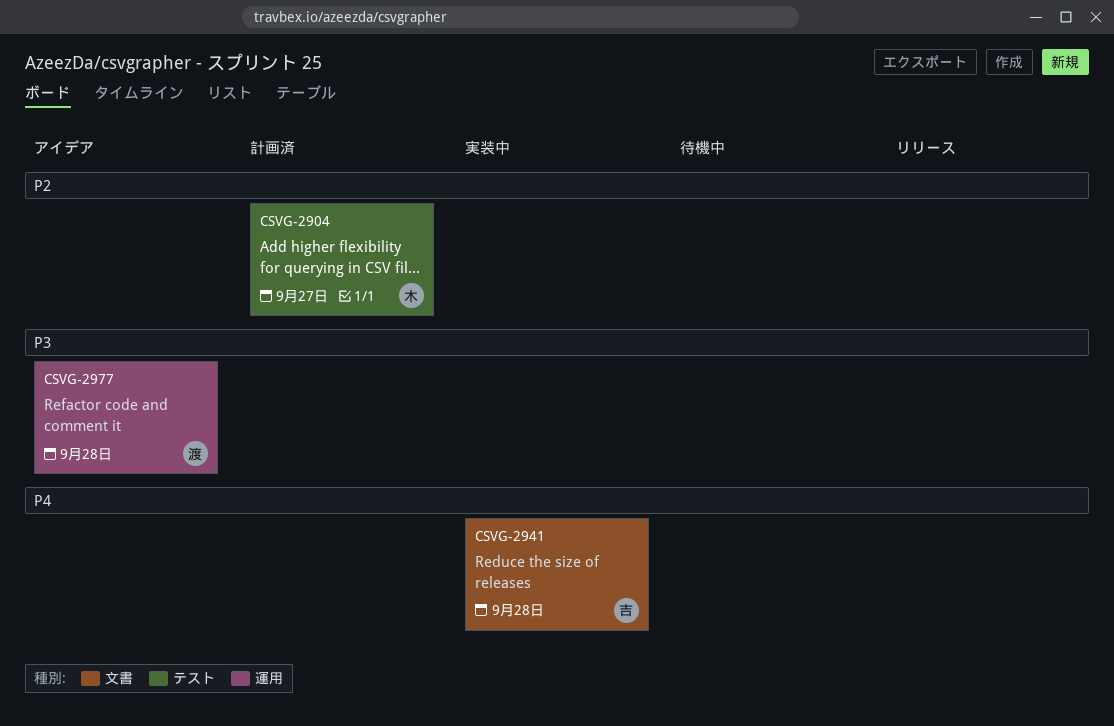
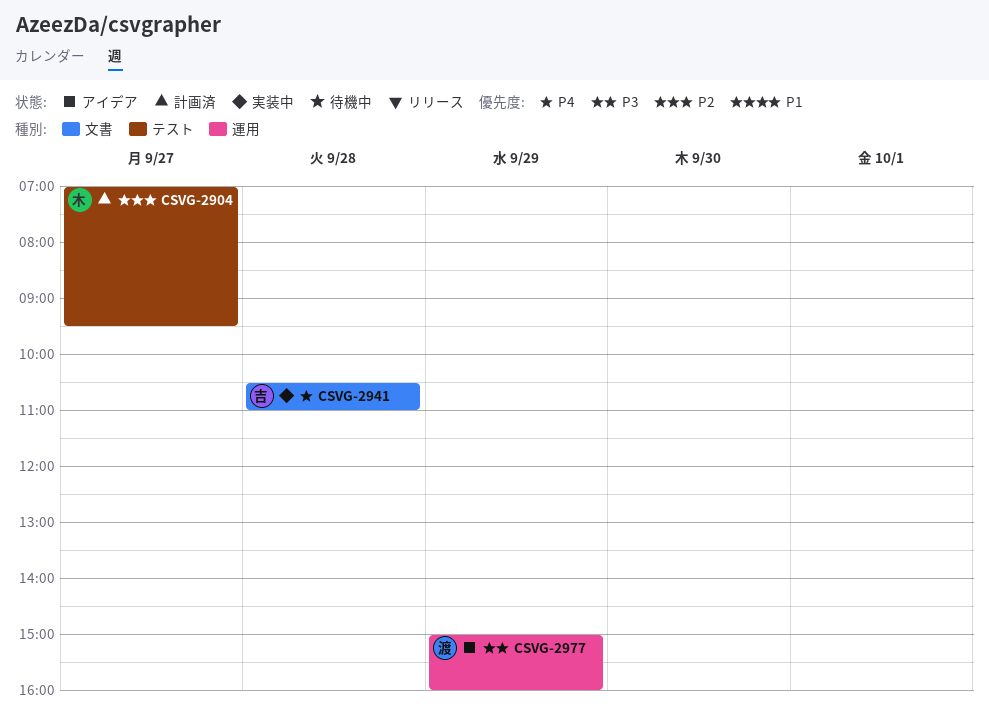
CSVG-2977, day: Sep 28 -> Sep 29

